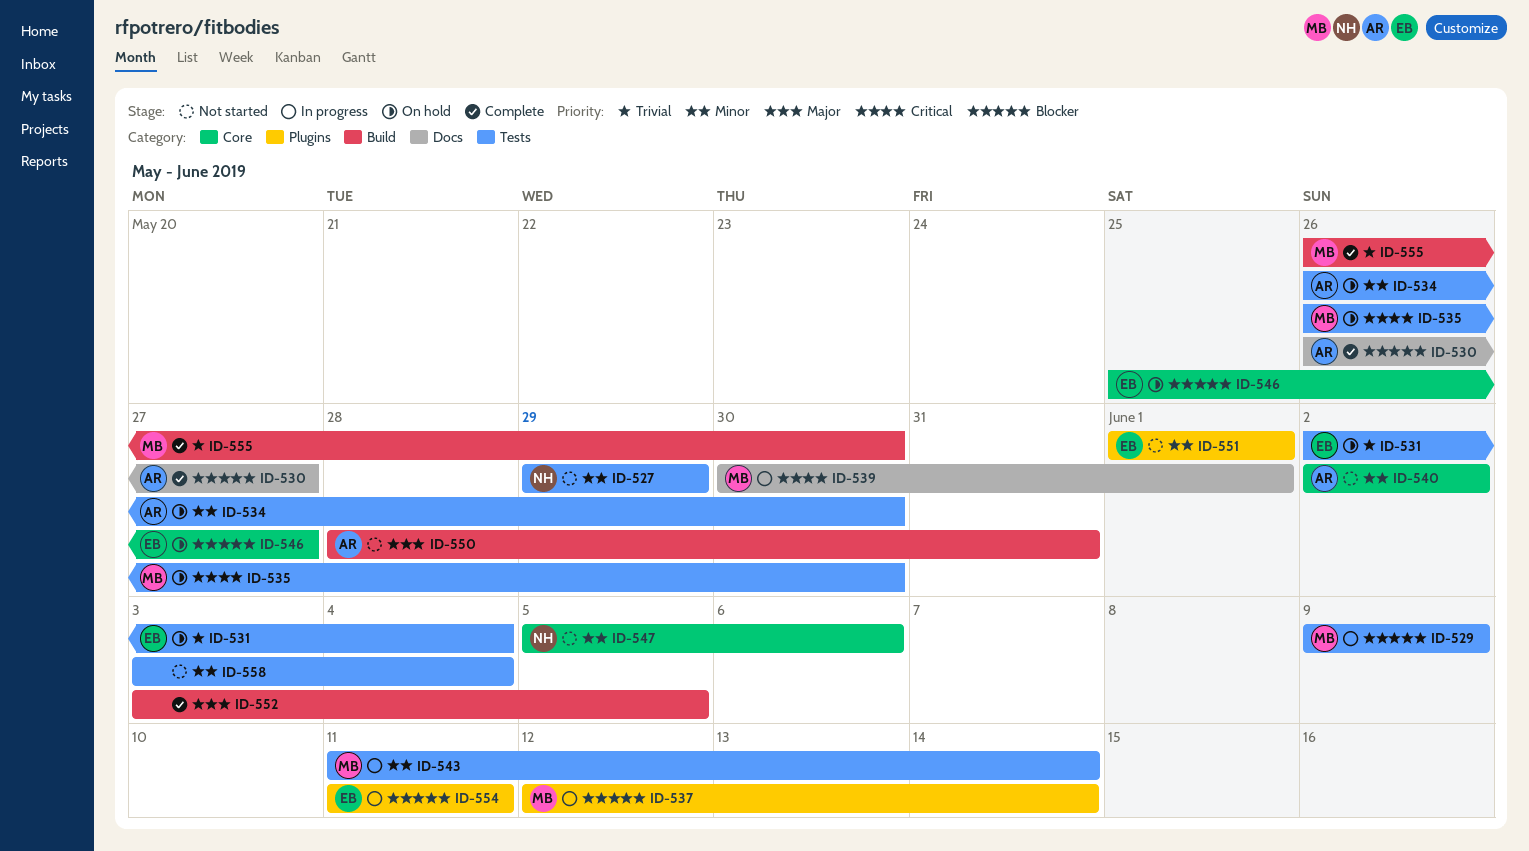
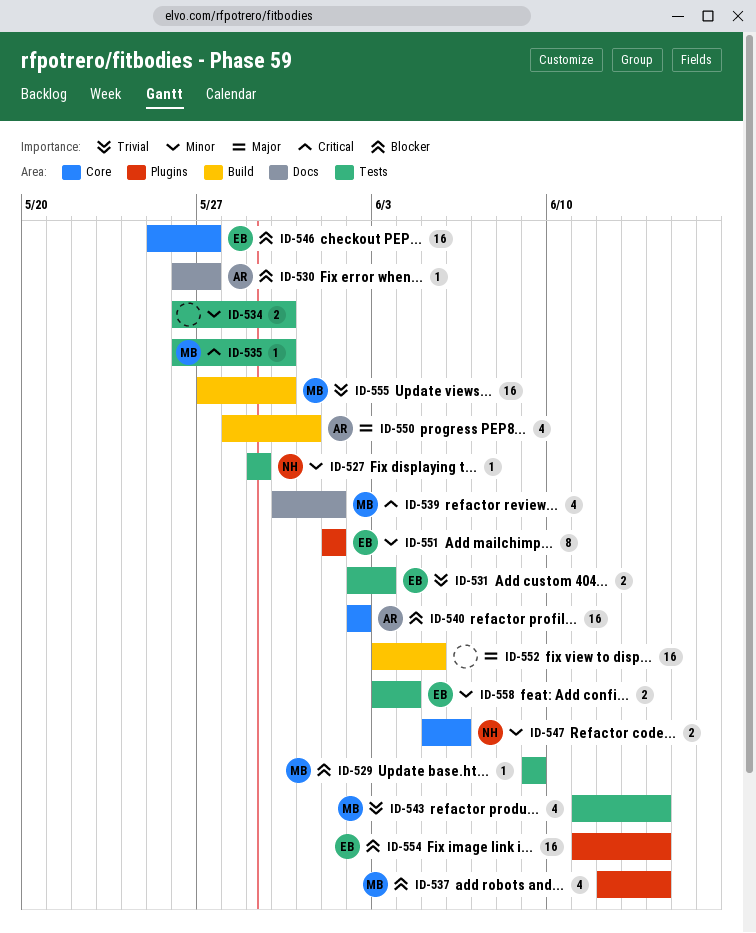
ID-531, due: Jun 4 -> Jun 3
ID-534, owner: AR -> none
ID-540, priority: Minor -> Blocker
ID-543, priority: Minor -> Trivial
ID-554, due: Jun 11 -> Jun 14
ID-555, start: May 26 -> May 27
ID-558, owner: none -> EB

